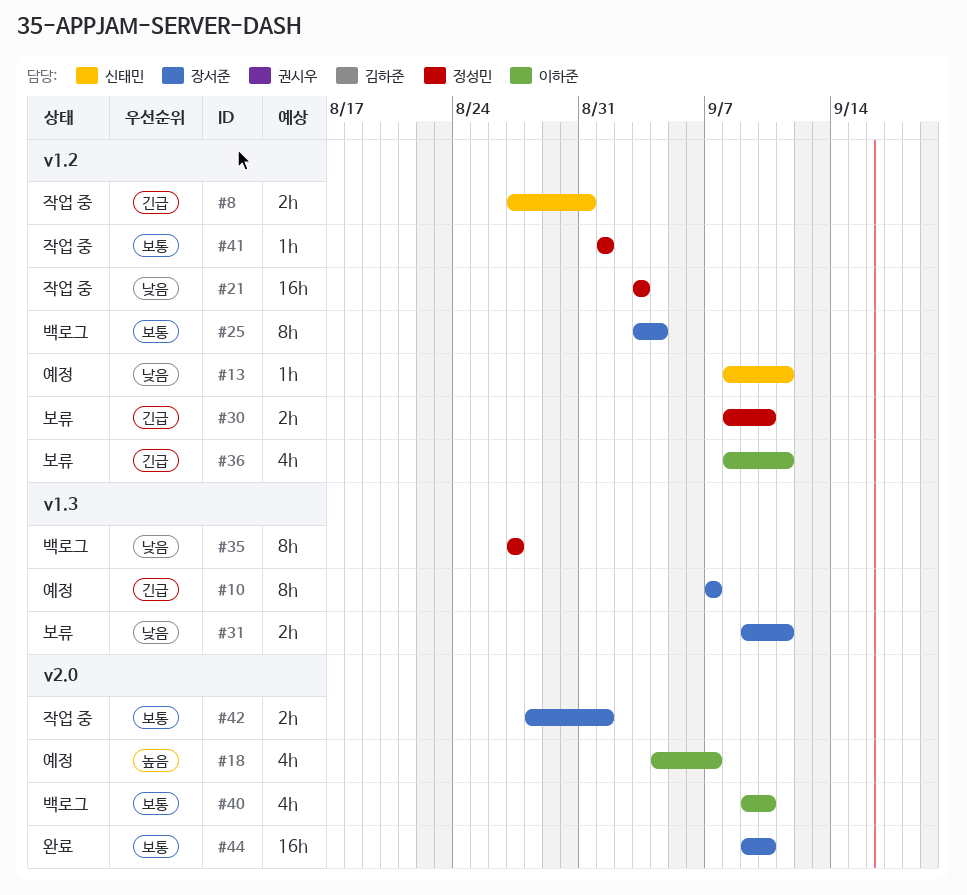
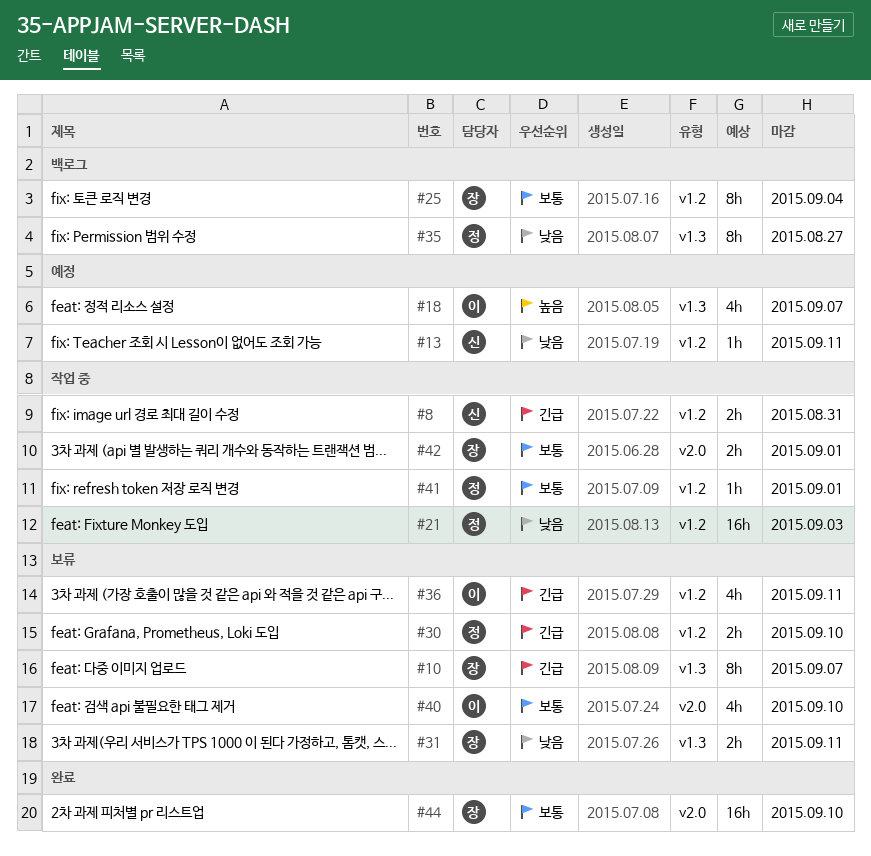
#10, status: 예정 -> 보류
#18, label: v2.0 -> v1.3
#40, status: 백로그 -> 보류

